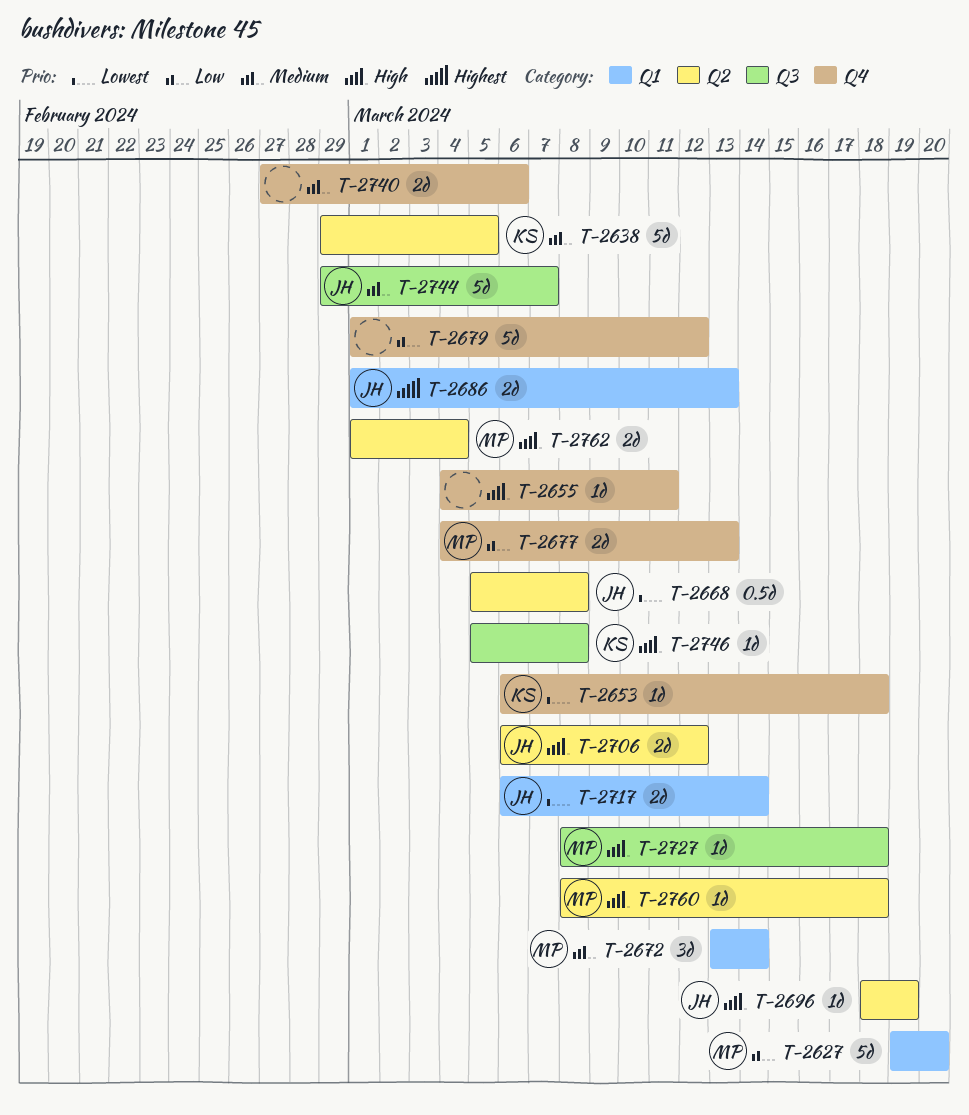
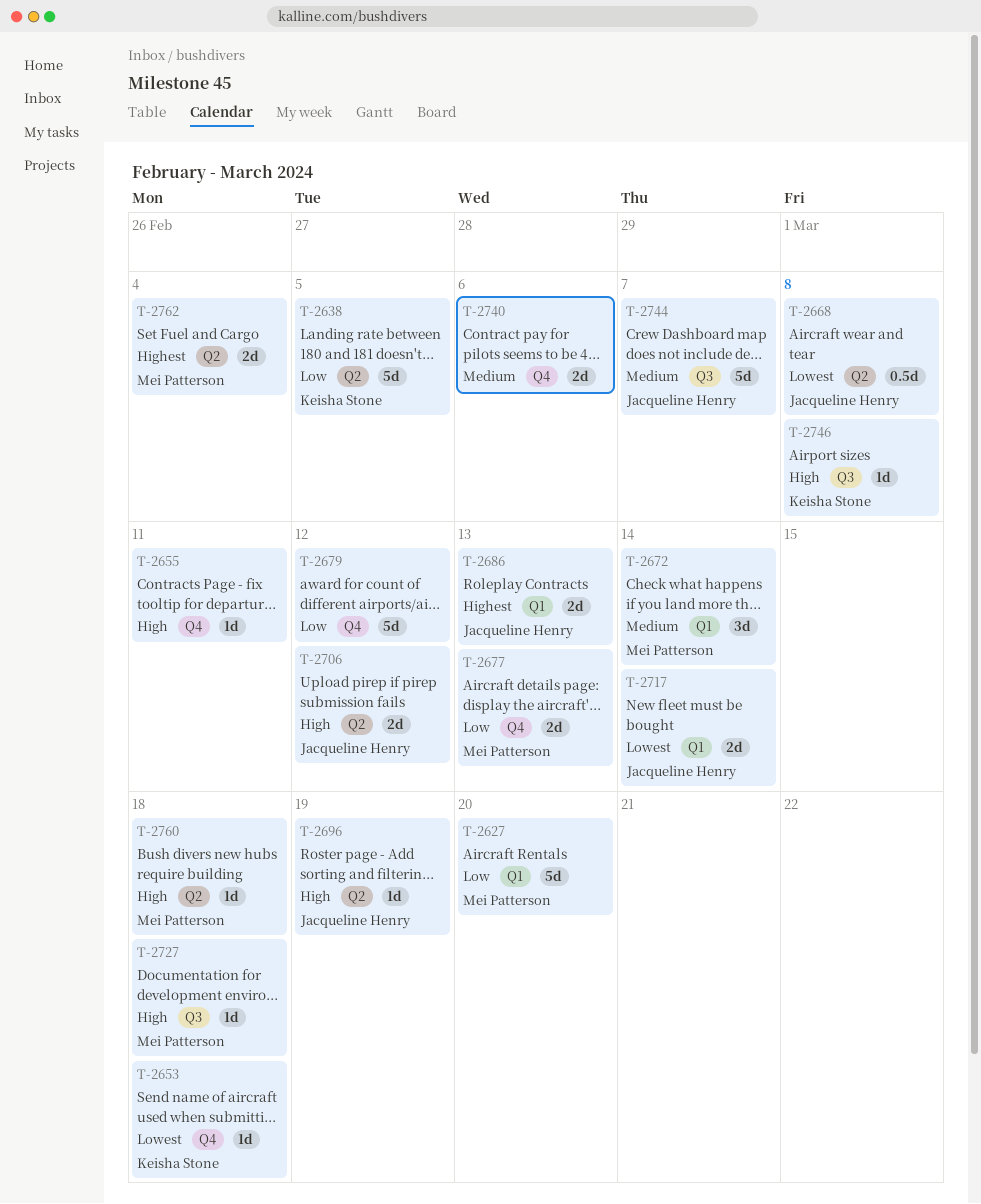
T-2638, priority: Medium -> Low
T-2762, priority: High -> Highest

